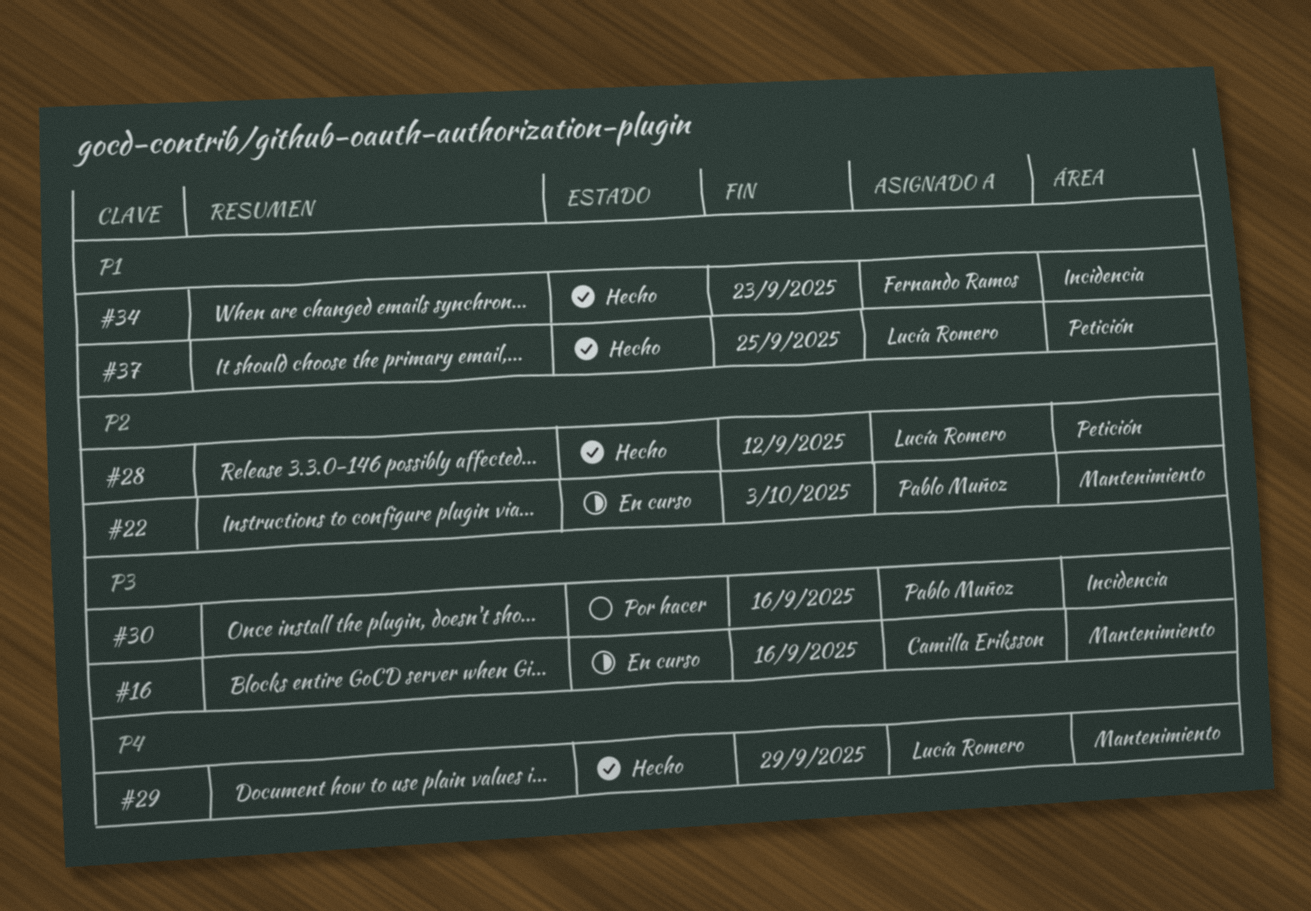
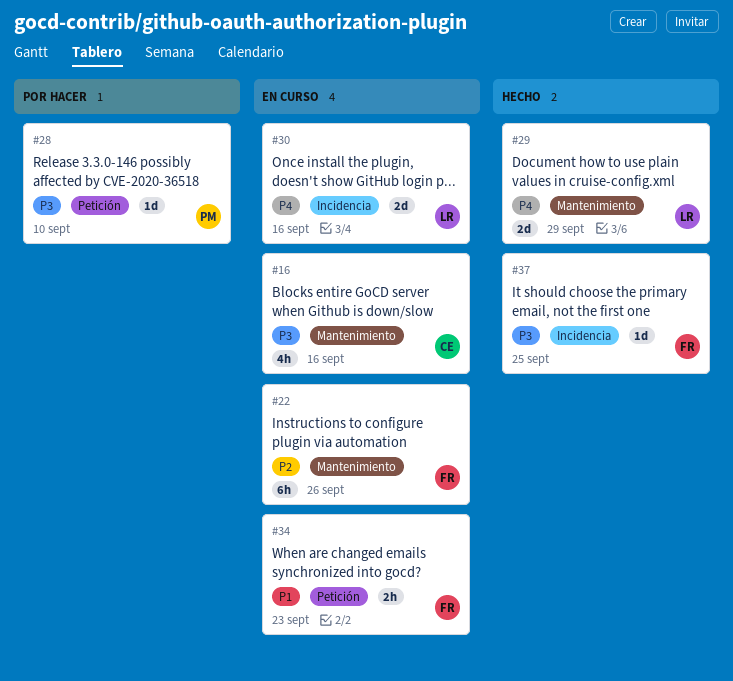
#22, owner: Pablo Muñoz -> Fernando Ramos
#22, due: Oct 3 -> Sep 26
#28, status: Hecho -> Por hacer
#28, owner: Lucía Romero -> Pablo Muñoz
#28, priority: P2 -> P3
#28, due: Sep 12 -> Sep 10
#30, status: Por hacer -> En curso
#30, owner: Pablo Muñoz -> Lucía Romero
#30, priority: P3 -> P4
#34, status: Hecho -> En curso
#34, label: Incidencia -> Petición
#37, owner: Lucía Romero -> Fernando Ramos
#37, priority: P1 -> P3
#37, label: Petición -> Incidencia

